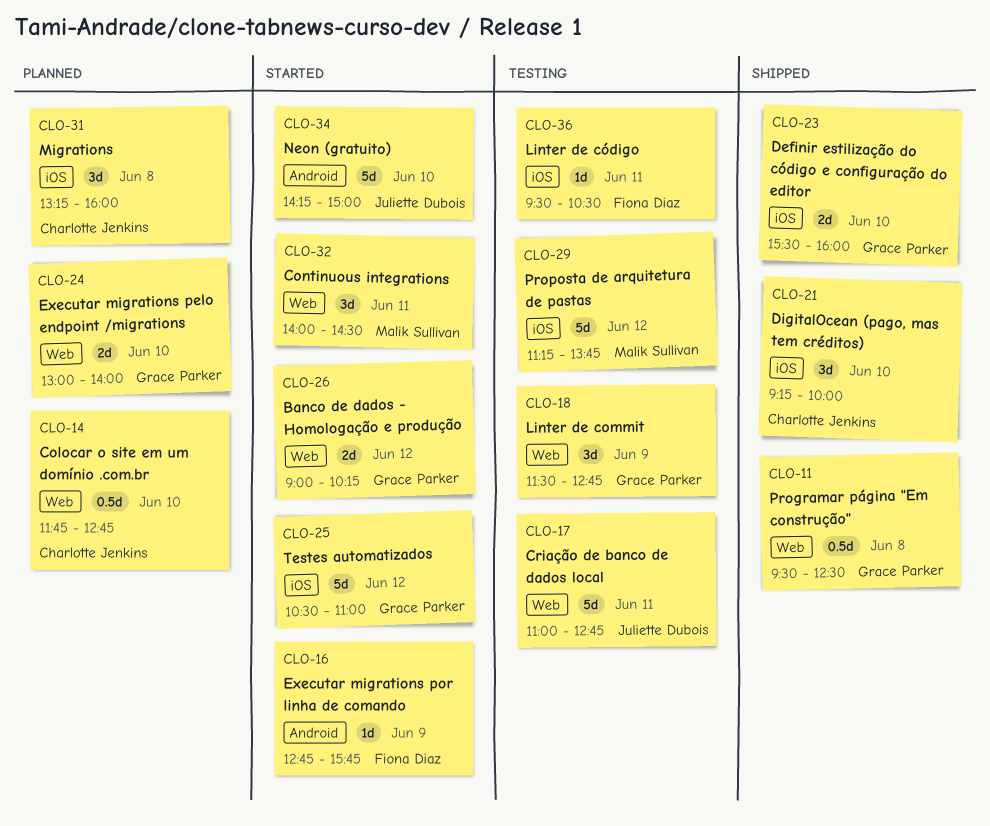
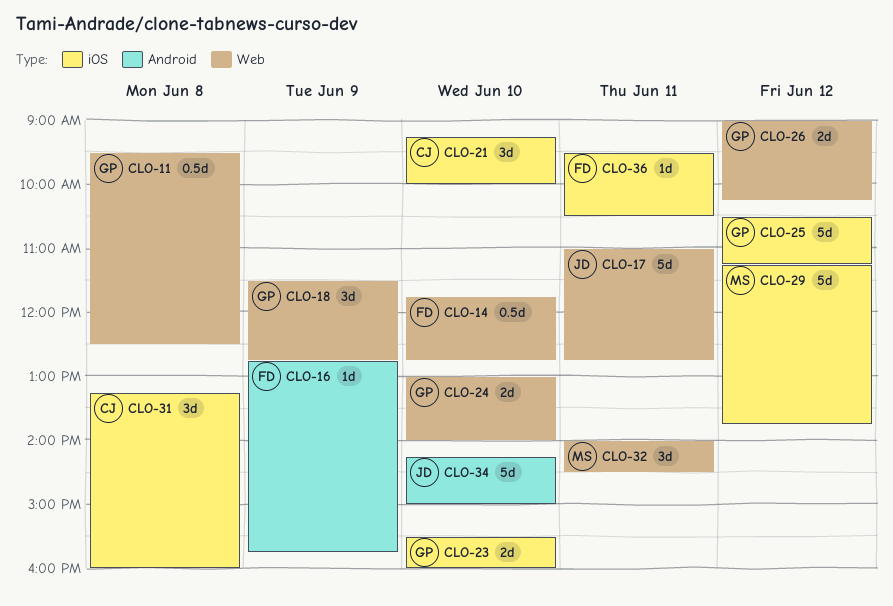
CLO-14, owner: Charlotte Jenkins -> Fiona Diaz
CLO-25, ends: 11:00 -> 11:15

